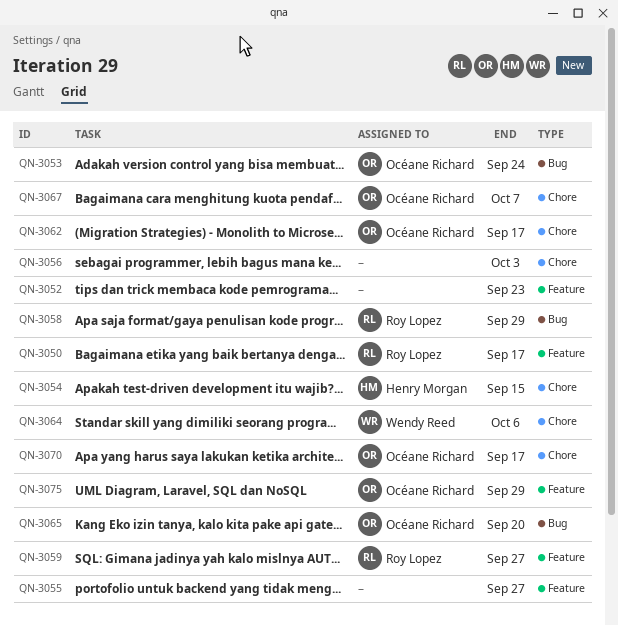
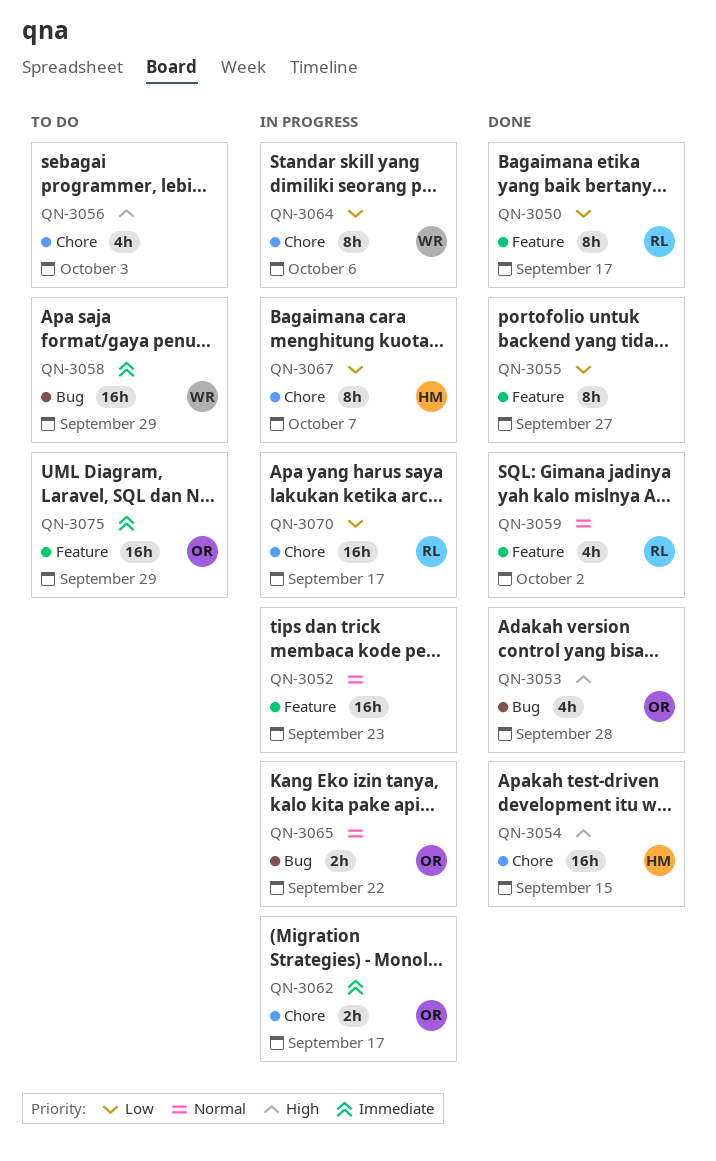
QN-3053, due: Sep 24 -> Sep 28
QN-3058, owner: Roy Lopez -> Wendy Reed
QN-3059, due: Sep 27 -> Oct 2
QN-3065, due: Sep 20 -> Sep 22
QN-3067, owner: Océane Richard -> Henry Morgan
QN-3070, owner: Océane Richard -> Roy Lopez

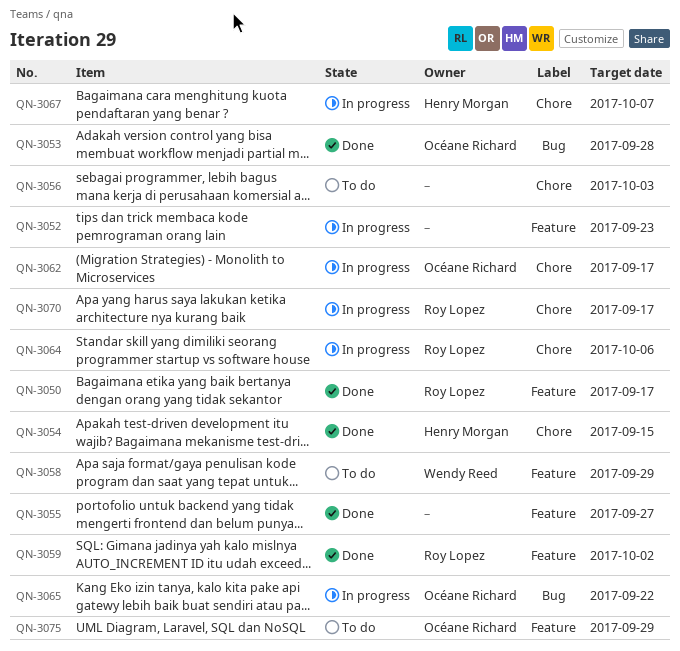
QN-3058, label: Bug -> Feature
QN-3064, owner: Wendy Reed -> Roy Lopez

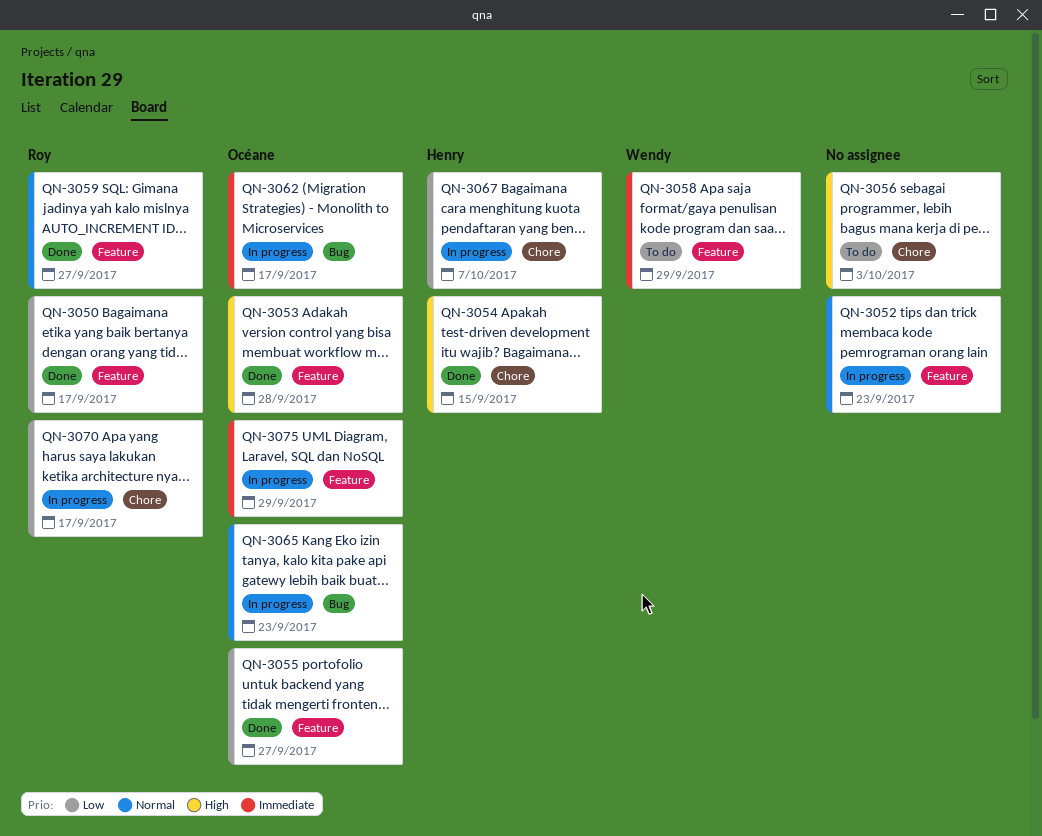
QN-3053, label: Bug -> Feature
QN-3055, owner: none -> Océane Richard
QN-3059, due: Oct 2 -> Sep 27
QN-3062, label: Chore -> Bug
QN-3064: present -> none
QN-3065, due: Sep 22 -> Sep 23
QN-3075, status: To do -> In progress

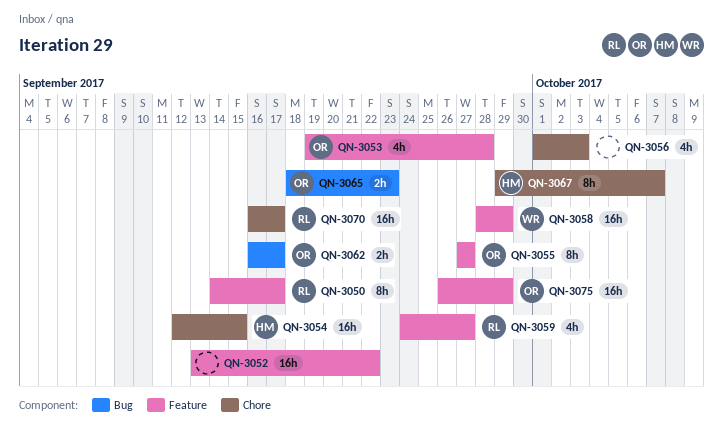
QN-3052, due: Sep 23 -> Sep 22

